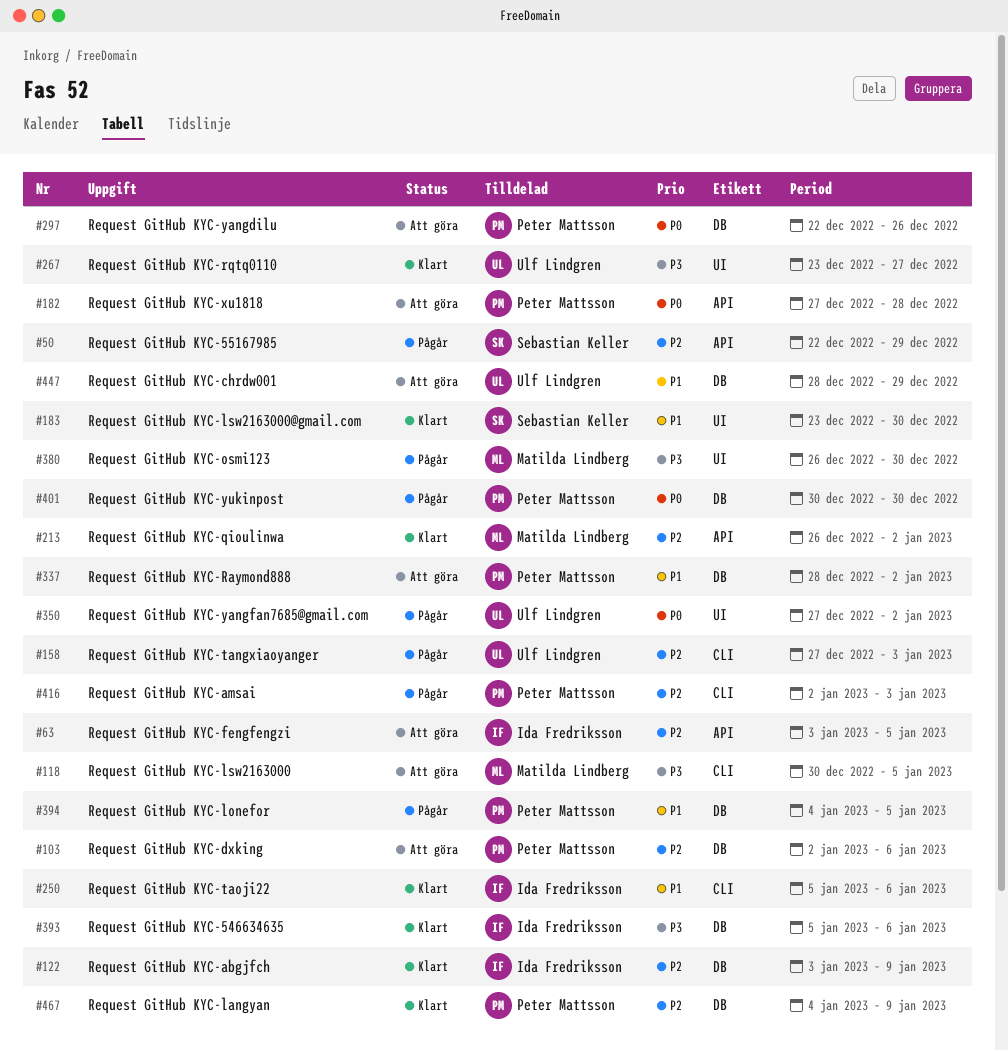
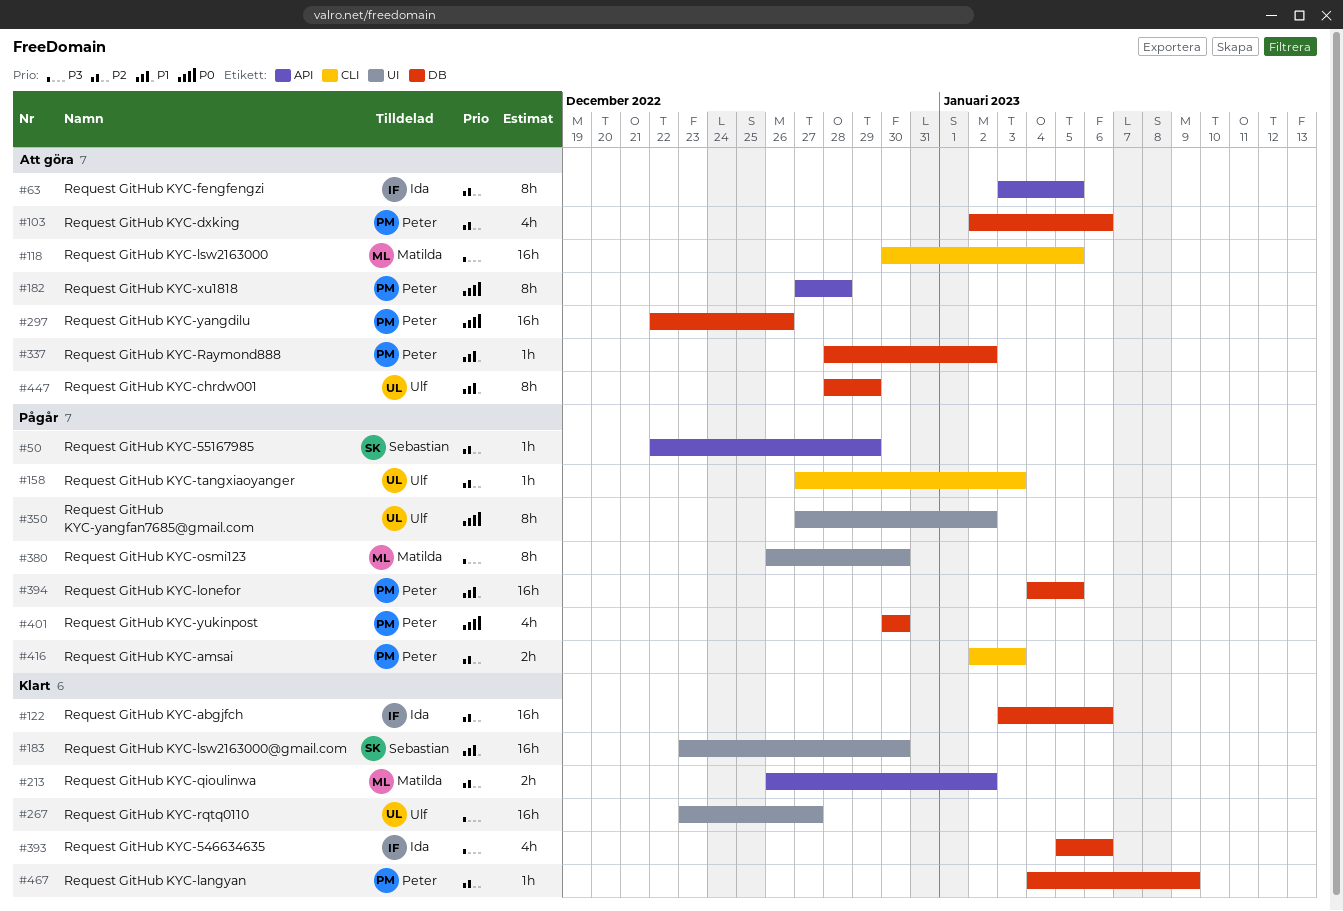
#122, due: Jan 9 -> Jan 6
#250: present -> none

